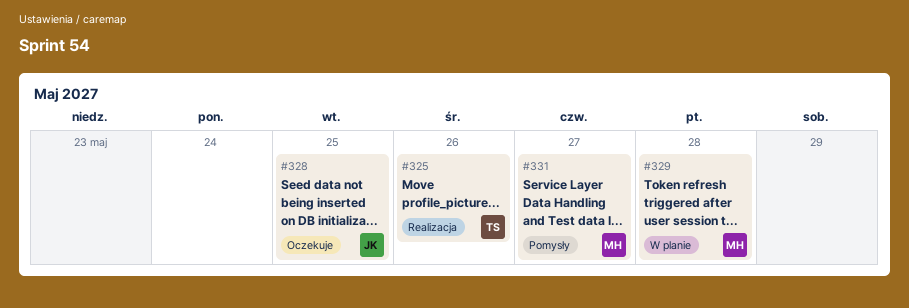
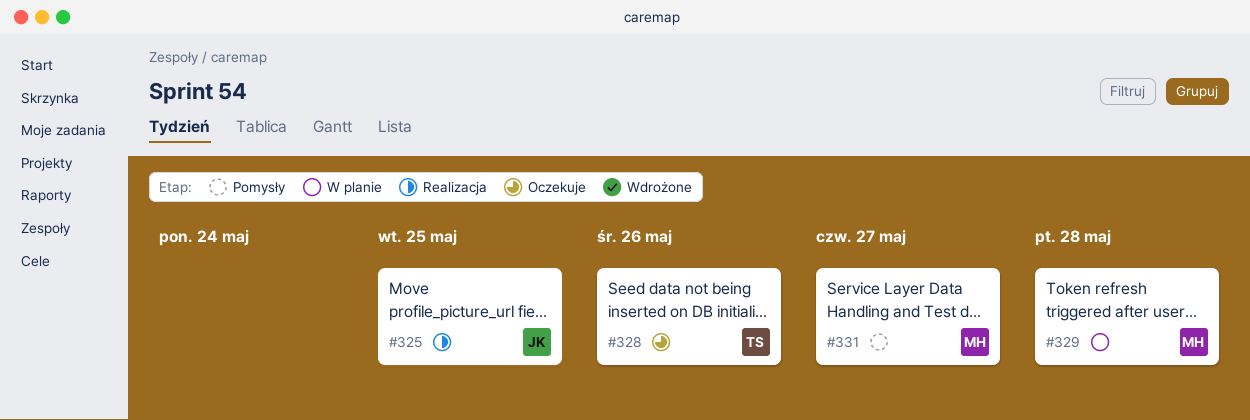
#325, owner: TS -> JK
#325, due: May 26 -> May 25
#328, owner: JK -> TS
#328, due: May 25 -> May 26

